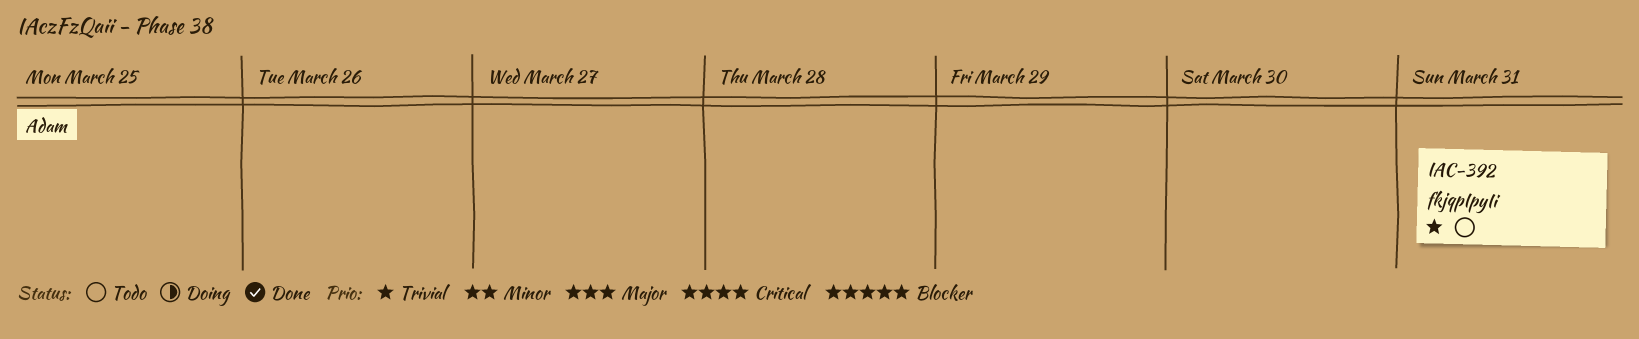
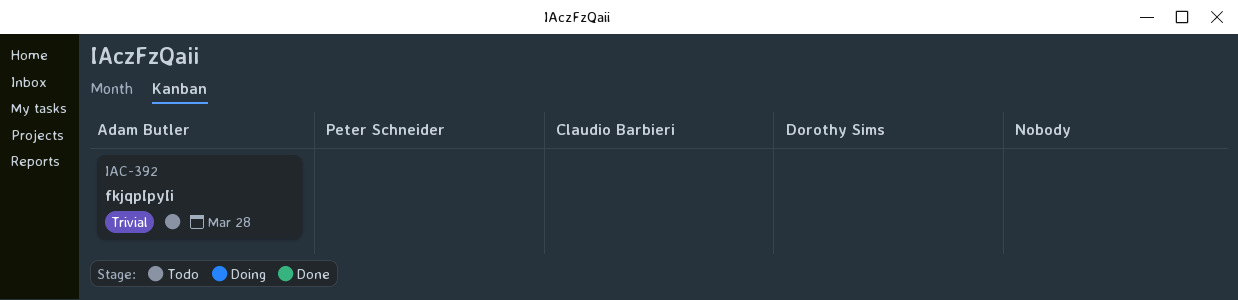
IAC-392, due: Mar 31 -> Mar 28

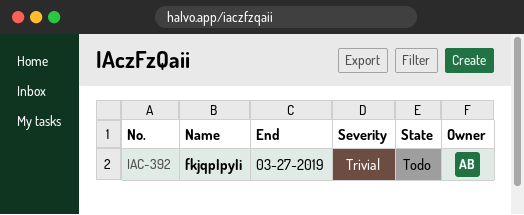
IAC-392, due: Mar 28 -> Mar 27

